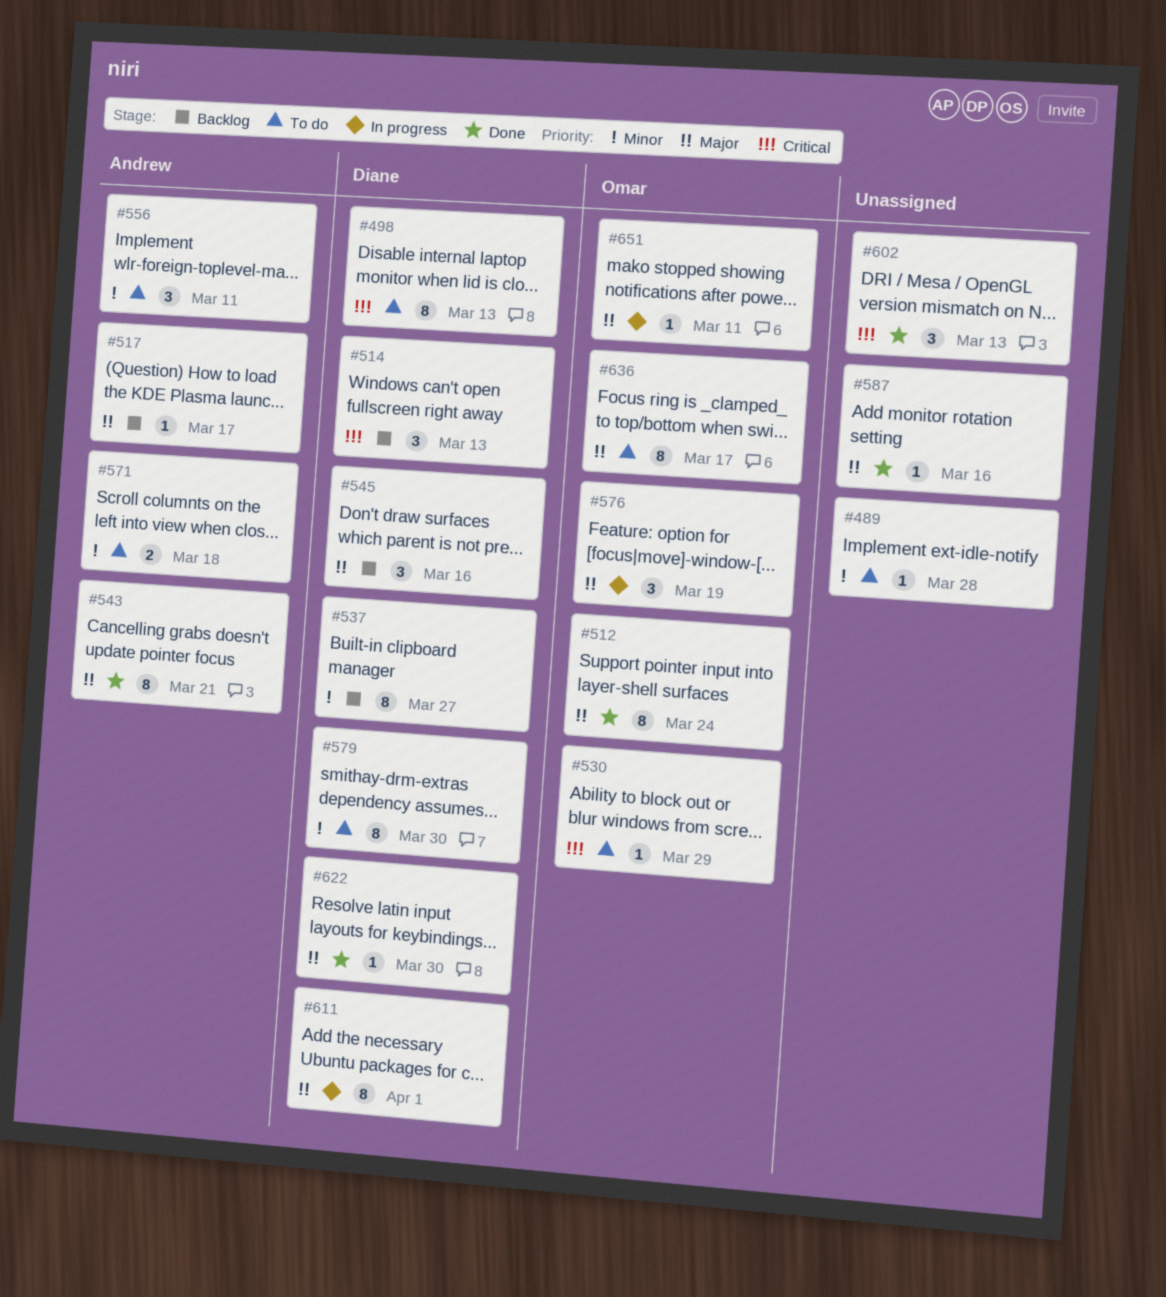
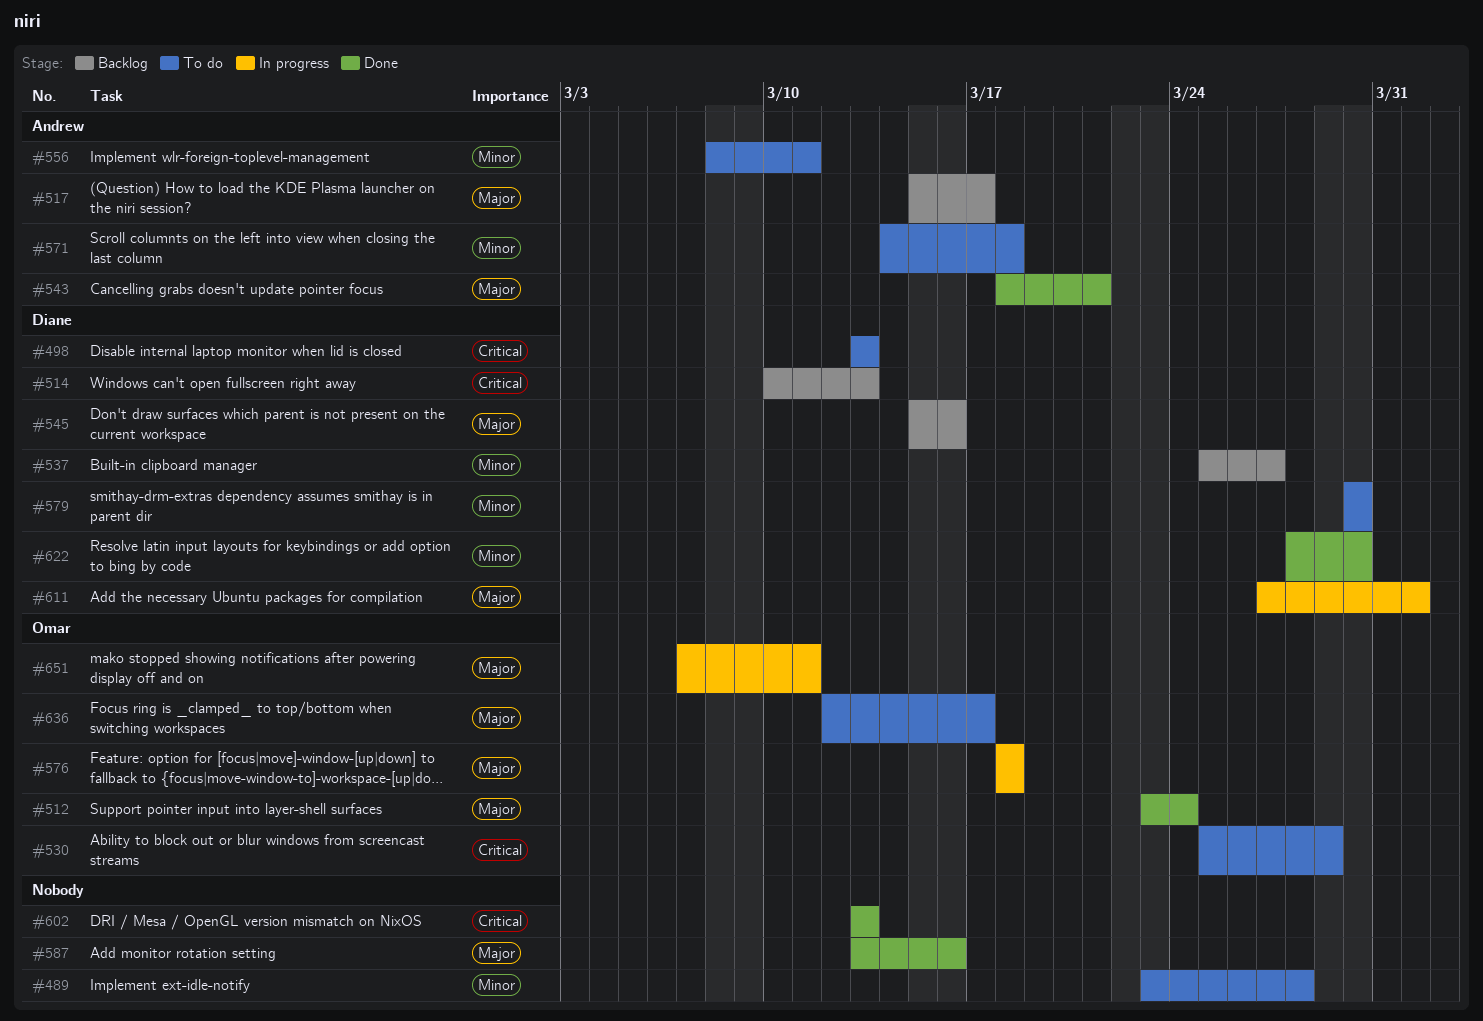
#576, due: Mar 19 -> Mar 18
#622, priority: Major -> Minor

